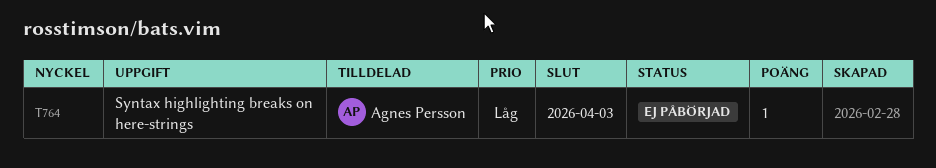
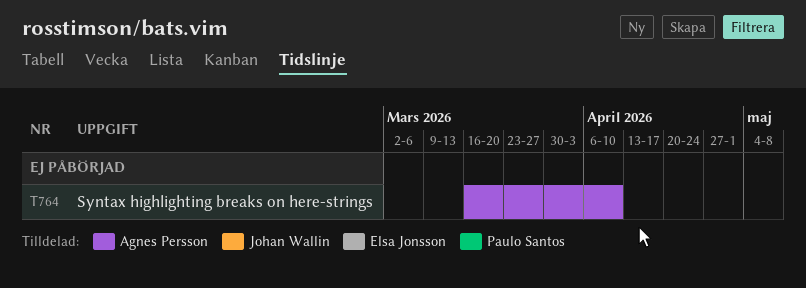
T764, due: Apr 3 -> Apr 10

